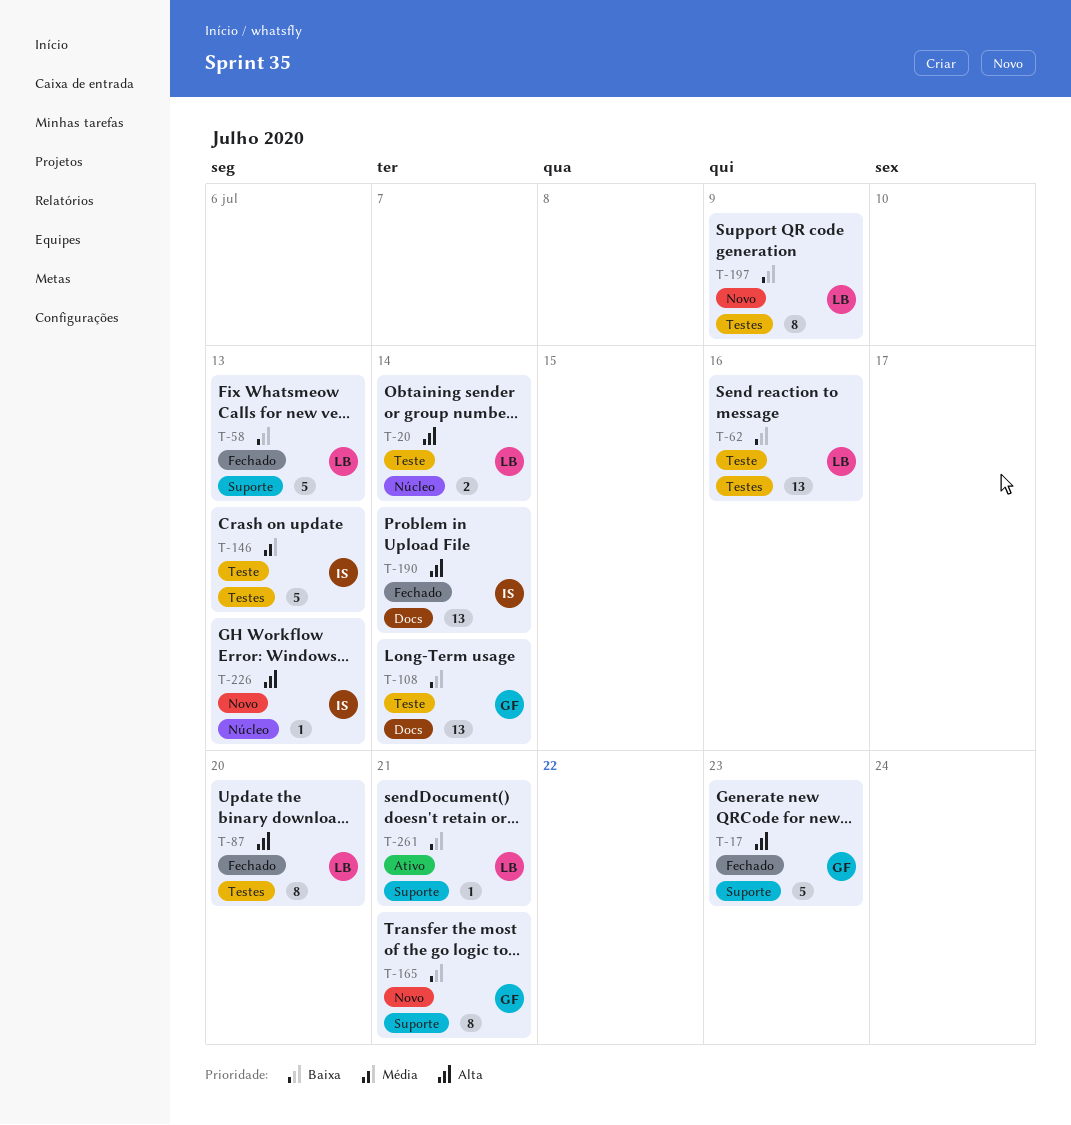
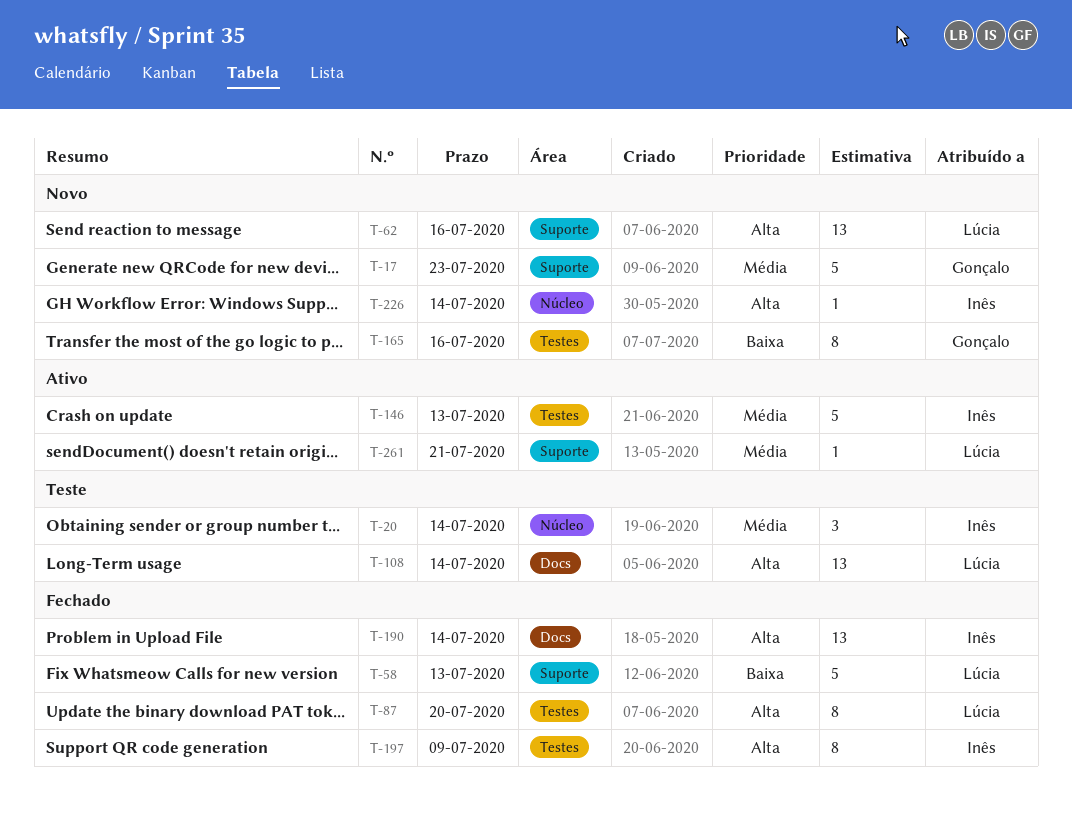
T-17, status: Fechado -> Novo
T-17, priority: Alta -> Média
T-20, owner: Lúcia -> Inês
T-20, priority: Alta -> Média
T-20, estimate: 2 -> 3
T-62, status: Teste -> Novo
T-62, priority: Baixa -> Alta
T-62, label: Testes -> Suporte
T-108, owner: Gonçalo -> Lúcia
T-108, priority: Baixa -> Alta
T-146, status: Teste -> Ativo
T-165, label: Suporte -> Testes
T-165, due: Jul 21 -> Jul 16
T-197, status: Novo -> Fechado
T-197, owner: Lúcia -> Inês
T-197, priority: Baixa -> Alta
T-226, due: Jul 13 -> Jul 14
T-261, priority: Baixa -> Média

